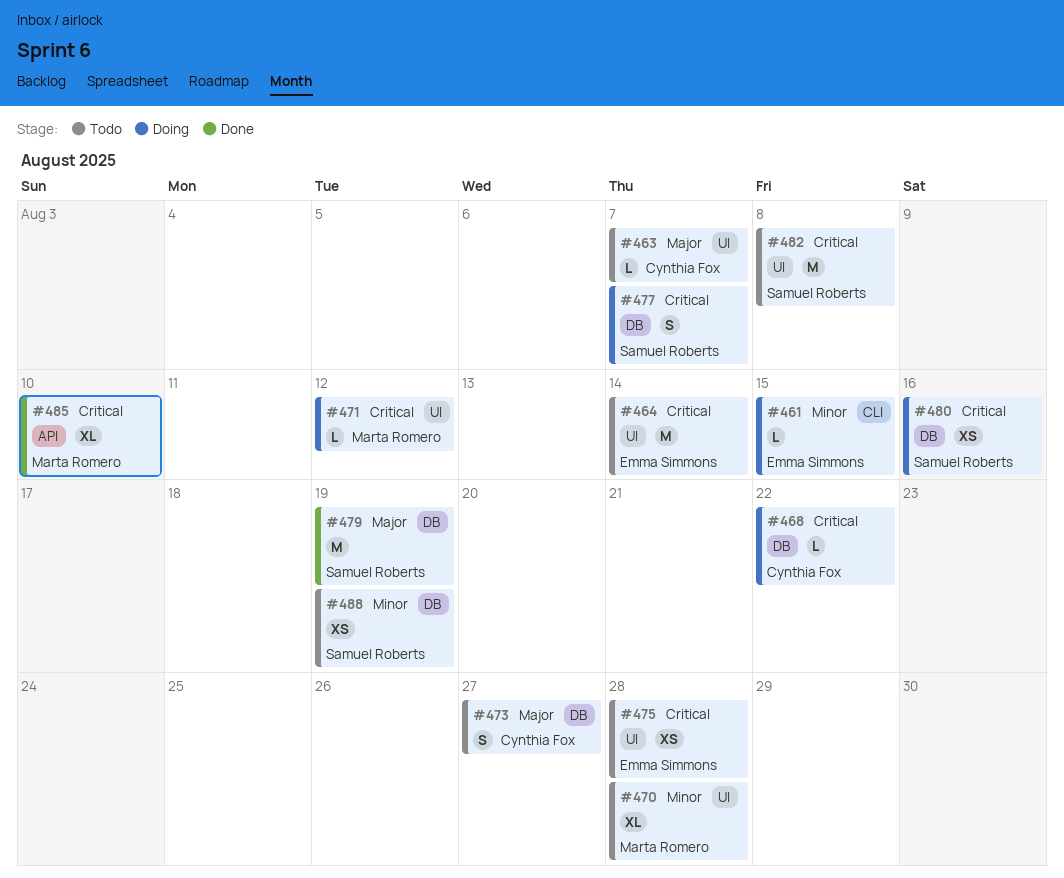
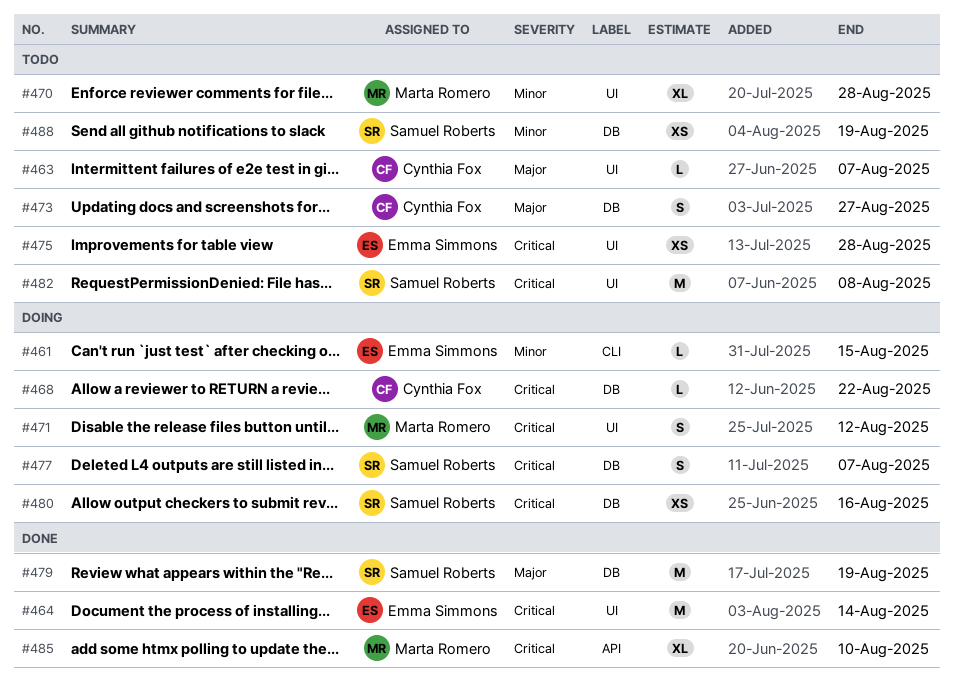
#464, status: Todo -> Done
#471, estimate: L -> S

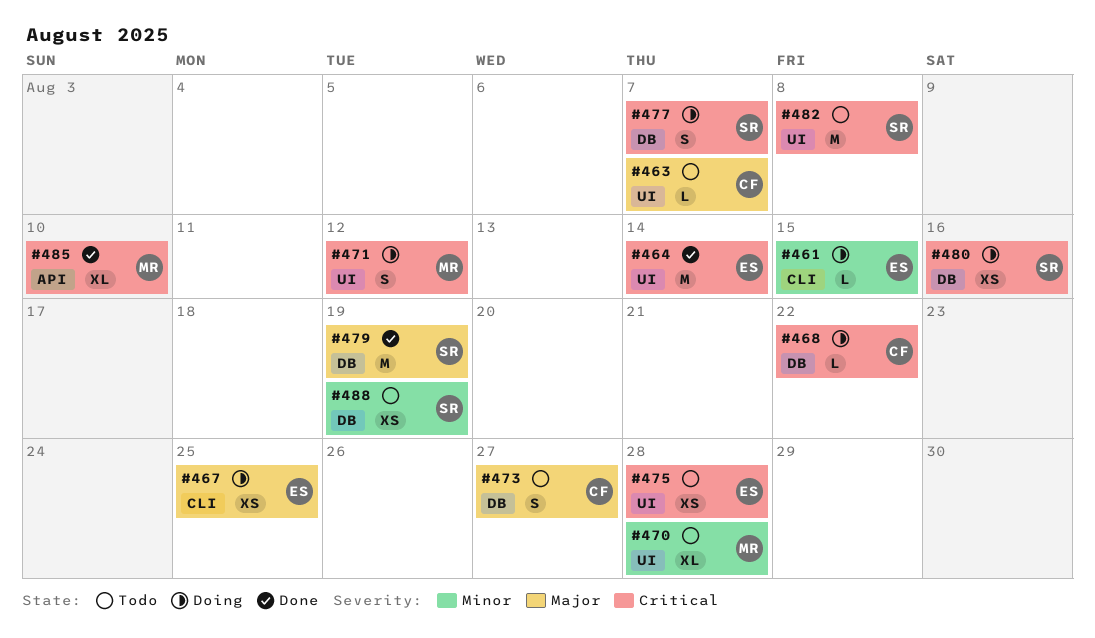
#467: none -> present

